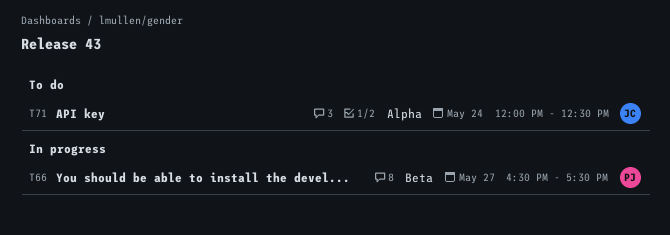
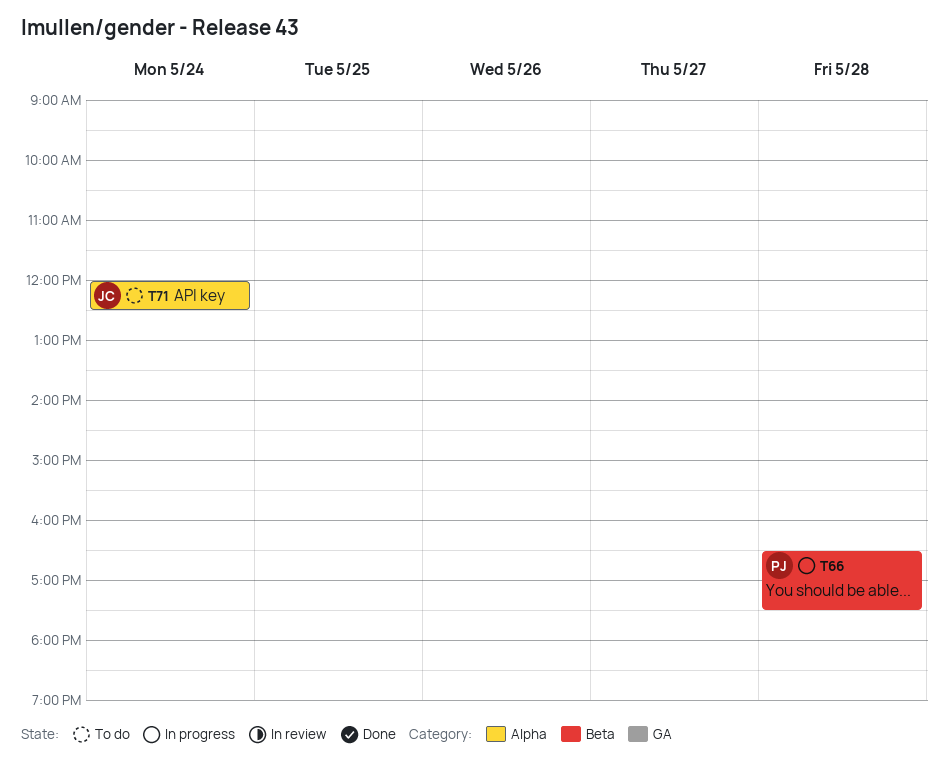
T66, day: May 27 -> May 28

